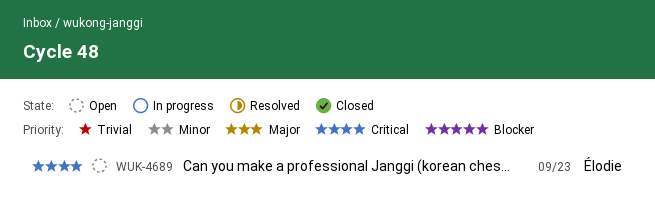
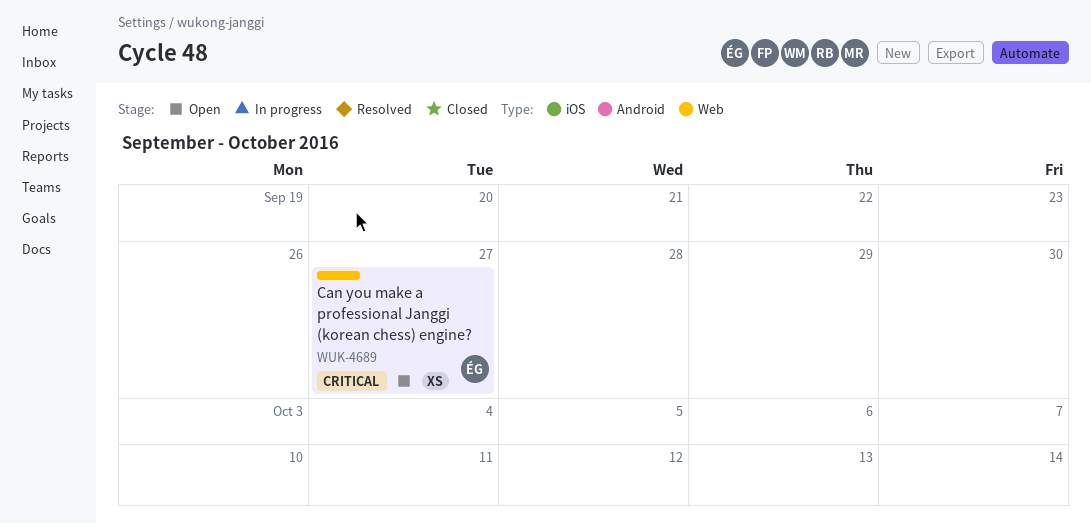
WUK-4689, due: Sep 23 -> Sep 27

